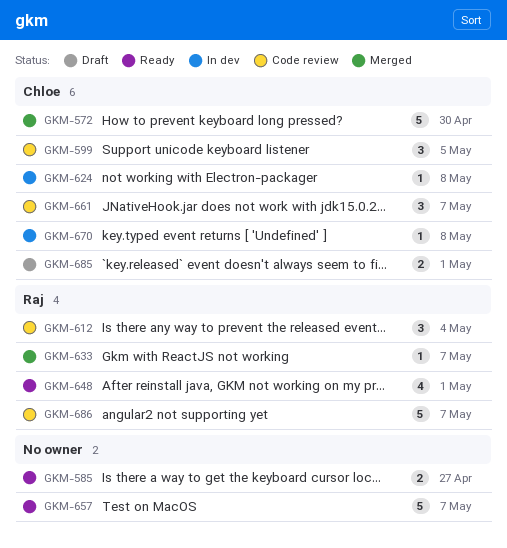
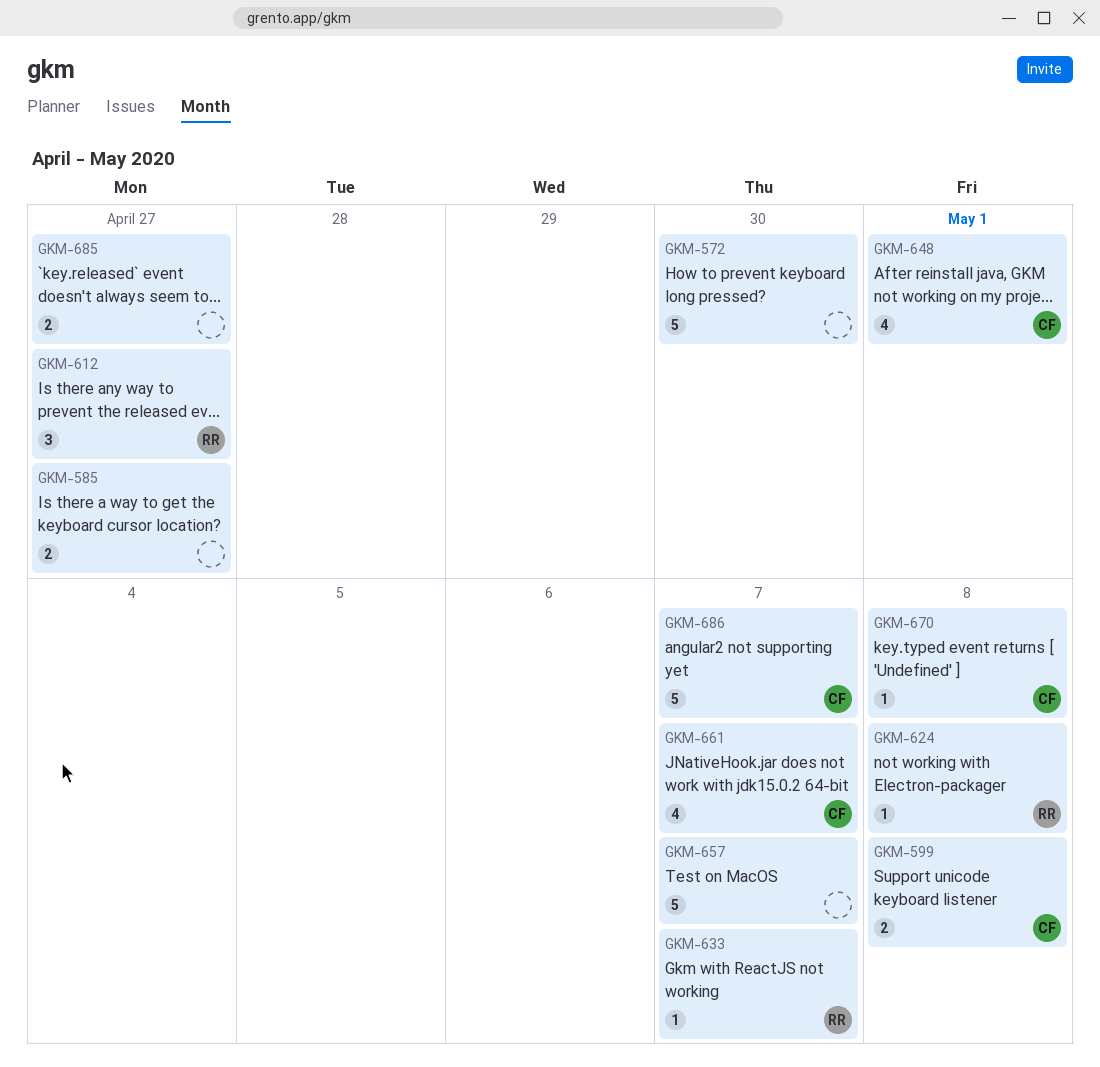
GKM-572, owner: Chloe -> none
GKM-599, estimate: 3 -> 2
GKM-599, due: May 5 -> May 8
GKM-612, due: May 4 -> Apr 27
GKM-624, owner: Chloe -> Raj
GKM-648, owner: Raj -> Chloe
GKM-661, estimate: 3 -> 4
GKM-685, owner: Chloe -> none
GKM-685, due: May 1 -> Apr 27
GKM-686, owner: Raj -> Chloe

